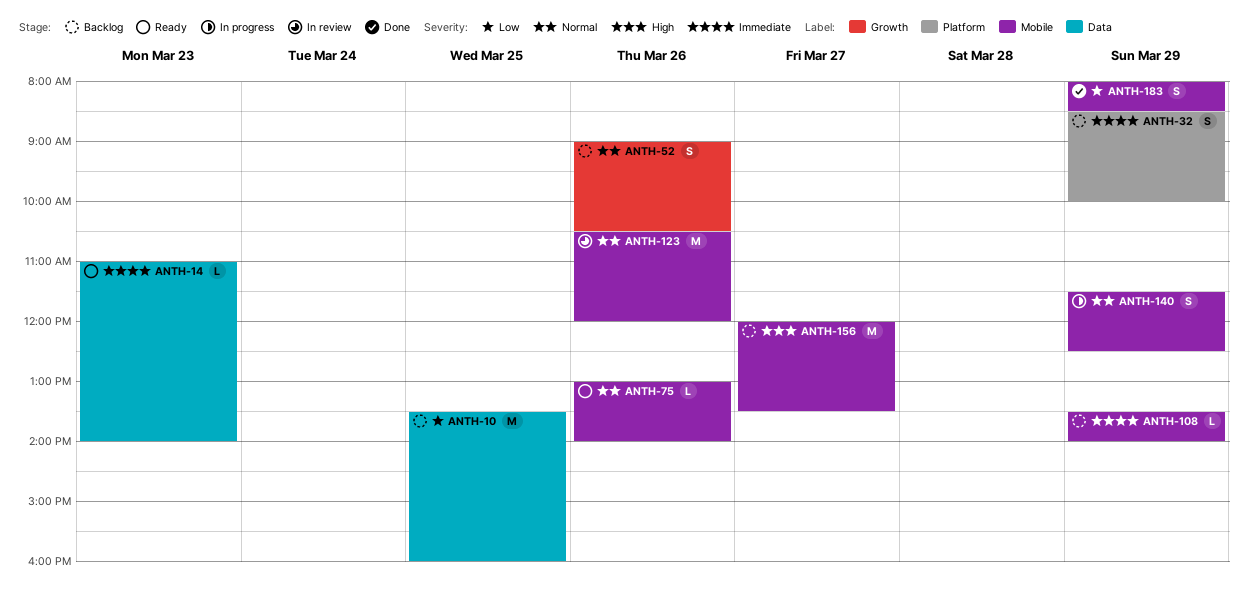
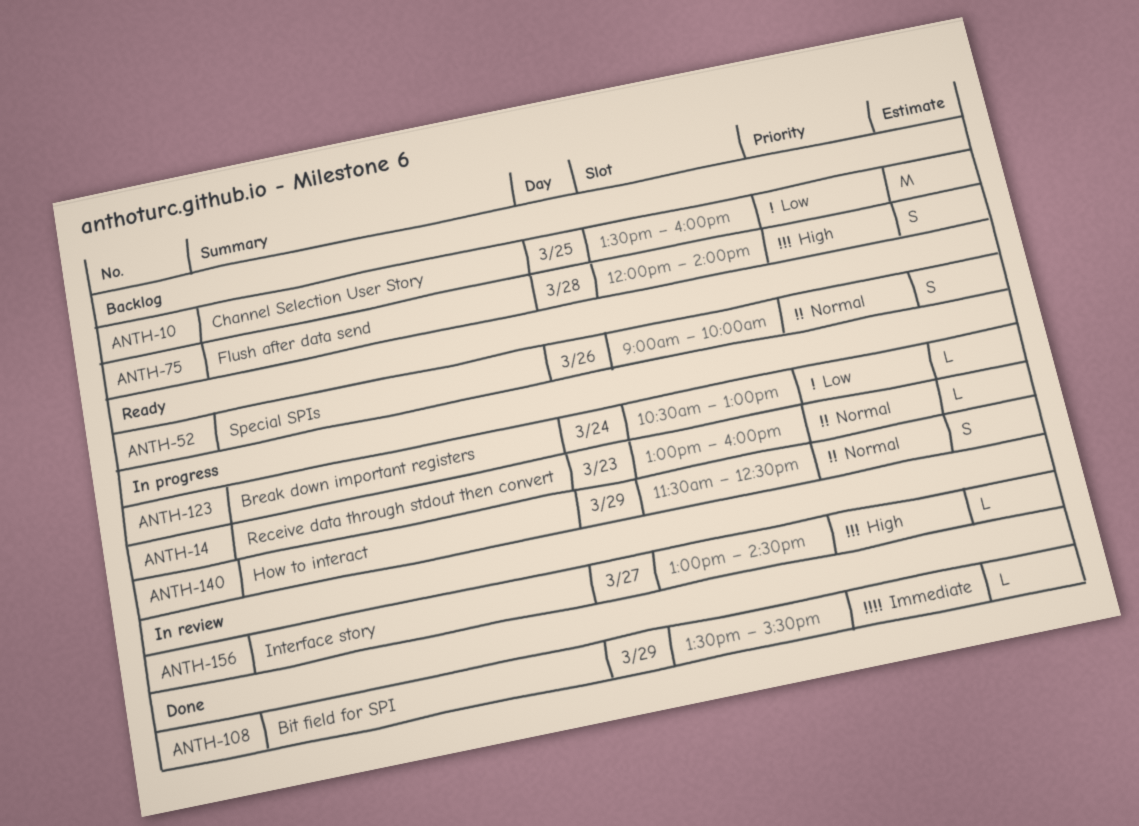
ANTH-14, status: Ready -> In progress
ANTH-14, priority: Immediate -> Normal
ANTH-14, begins: 11:00 -> 13:00
ANTH-14, ends: 14:00 -> 16:00
ANTH-32: present -> none
ANTH-52, status: Backlog -> Ready
ANTH-52, ends: 10:30 -> 10:00
ANTH-75, status: Ready -> Backlog
ANTH-75, priority: Normal -> High
ANTH-75, estimate: L -> S
ANTH-75, day: Mar 26 -> Mar 28
ANTH-75, begins: 13:00 -> 12:00
ANTH-108, status: Backlog -> Done
ANTH-108, ends: 14:00 -> 15:30
ANTH-123, status: In review -> In progress
ANTH-123, priority: Normal -> Low
ANTH-123, estimate: M -> L
ANTH-123, day: Mar 26 -> Mar 24
ANTH-123, ends: 12:00 -> 13:00
ANTH-156, status: Backlog -> In review
ANTH-156, estimate: M -> L
ANTH-156, begins: 12:00 -> 13:00
ANTH-156, ends: 13:30 -> 14:30
ANTH-183: present -> none

